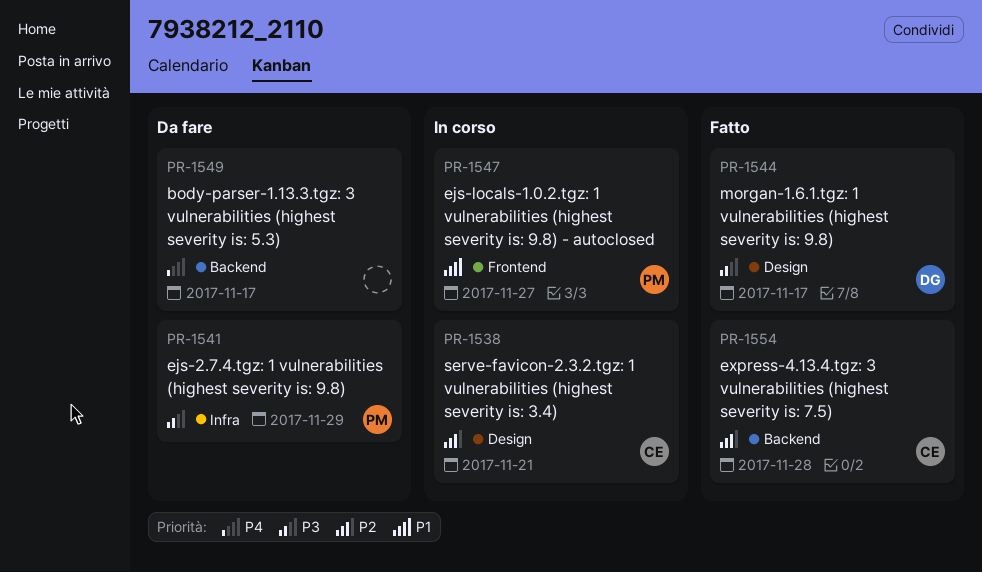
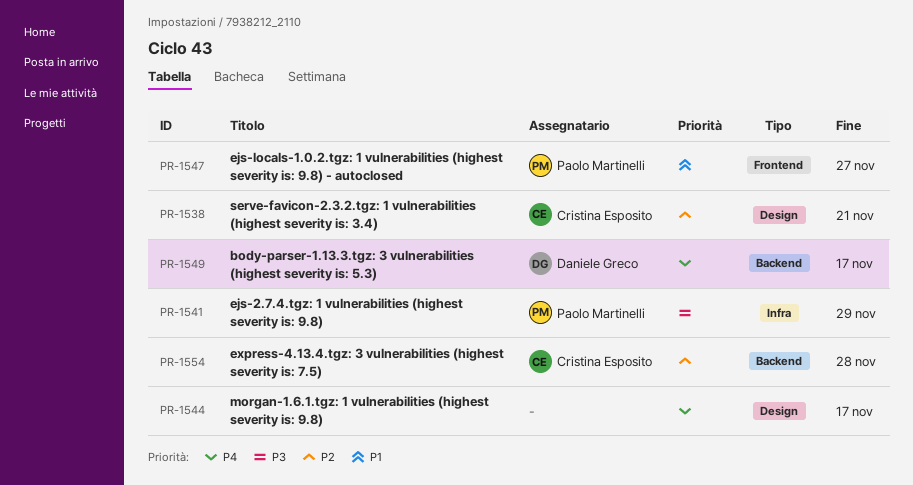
PR-1544, owner: Daniele Greco -> none
PR-1544, priority: P3 -> P4
PR-1549, owner: none -> Daniele Greco

